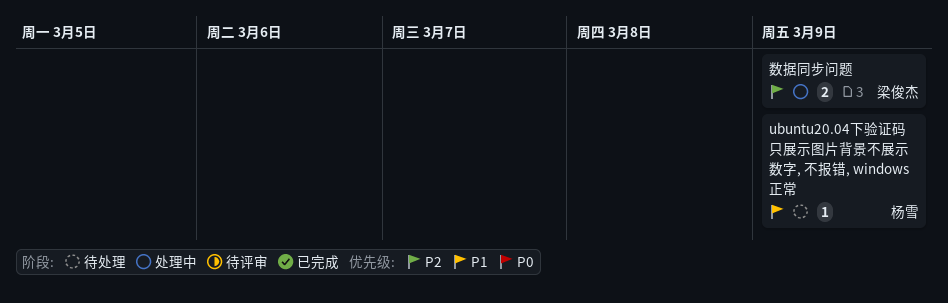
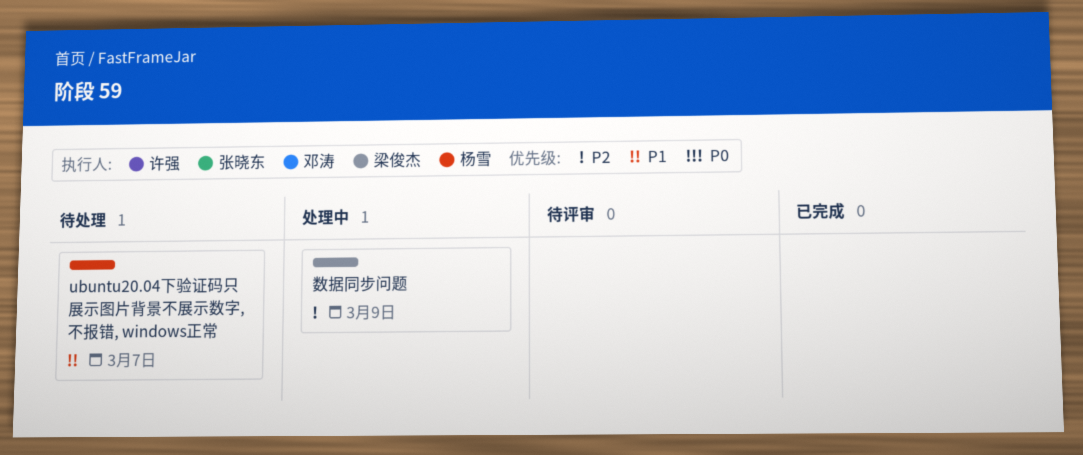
ubuntu20.04下验证码只展示图片背景不展示数字, 不报错, windows正常, due: Mar 9 -> Mar 7

